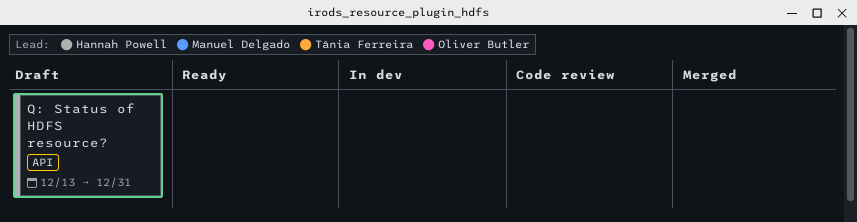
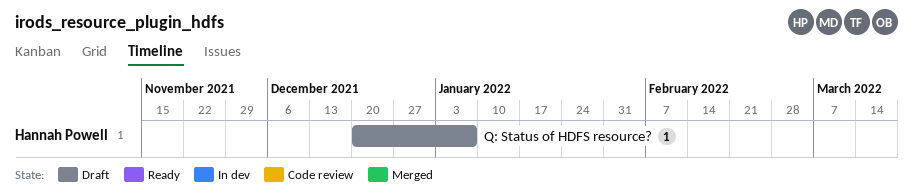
Q: Status of HDFS resource?, start: Dec 13 -> Dec 20
Q: Status of HDFS resource?, due: Dec 31 -> Jan 7

